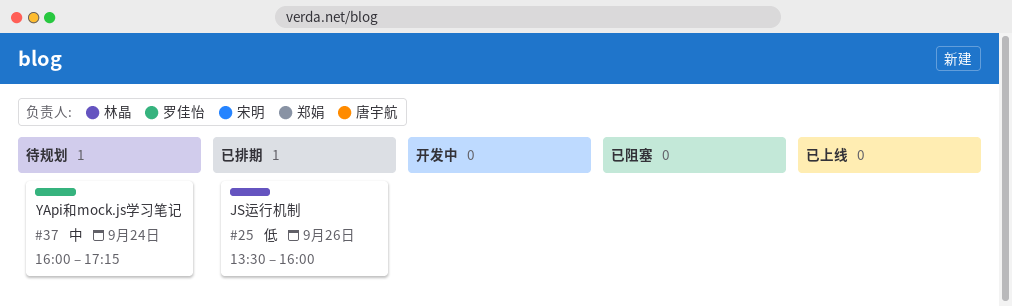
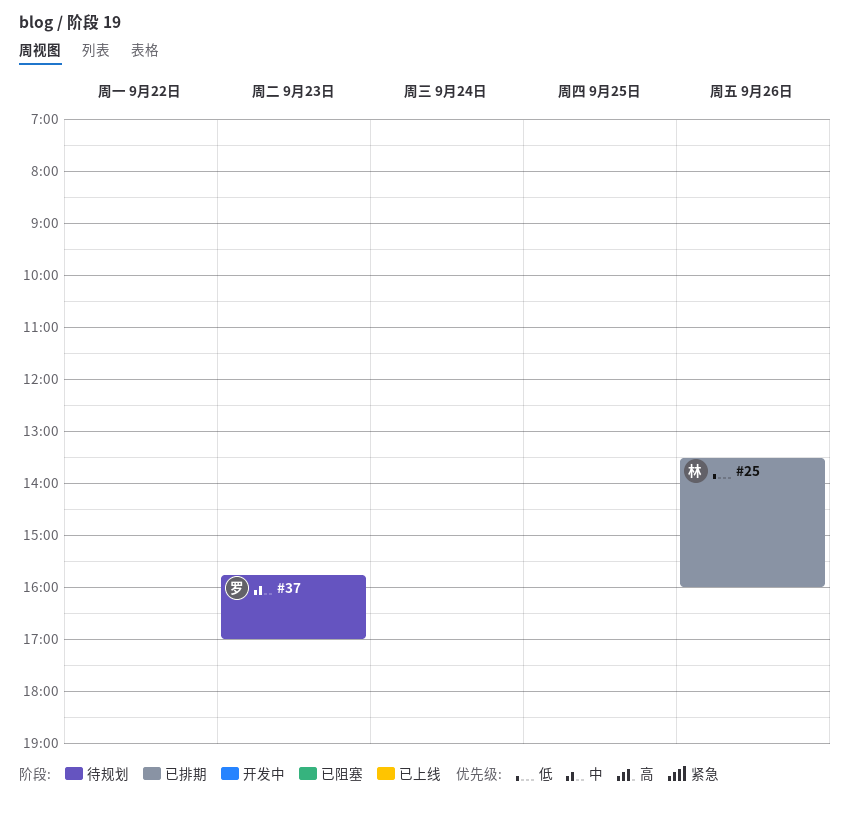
#37, day: Sep 24 -> Sep 23
#37, begins: 16:00 -> 15:45
#37, ends: 17:15 -> 17:00

